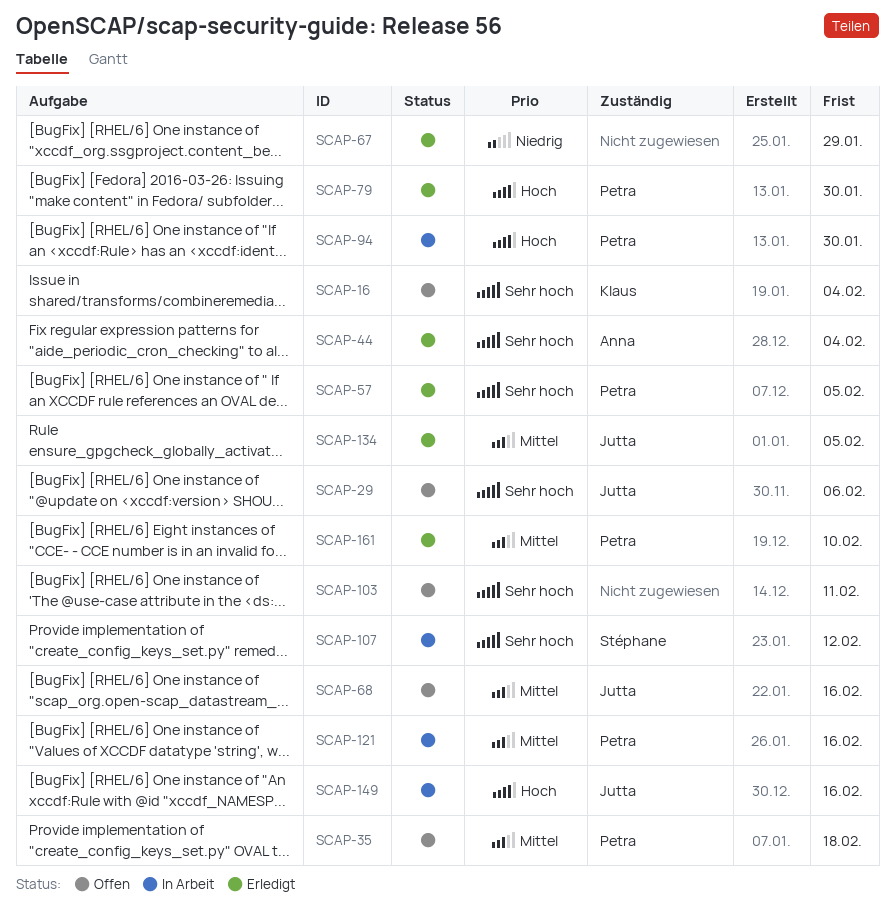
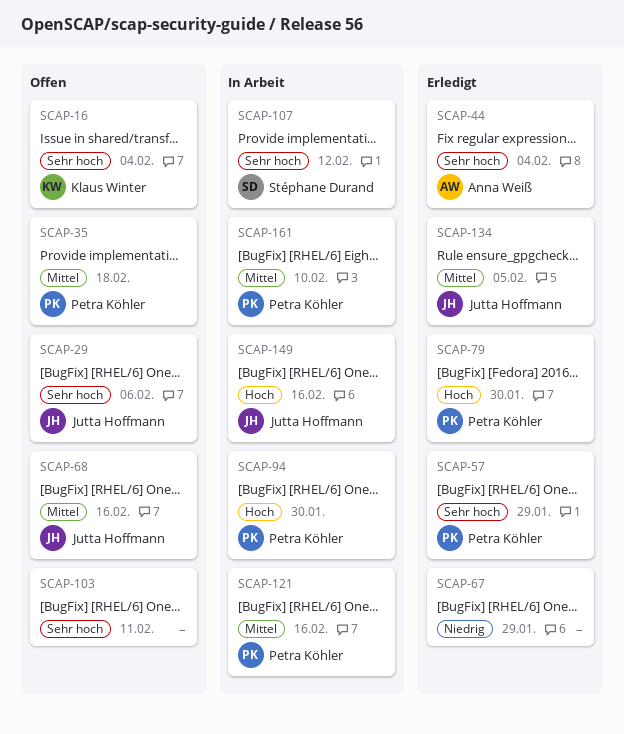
SCAP-57, due: Feb 5 -> Jan 29
SCAP-161, status: Erledigt -> In Arbeit

